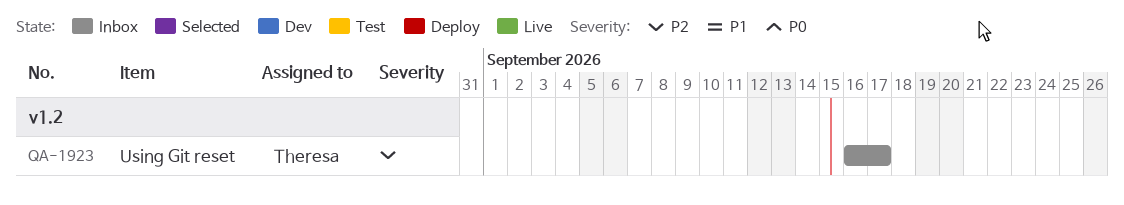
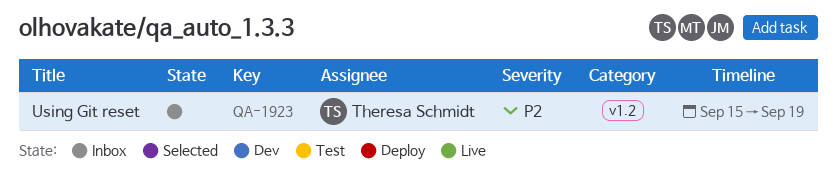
QA-1923, start: Sep 16 -> Sep 15
QA-1923, due: Sep 17 -> Sep 19

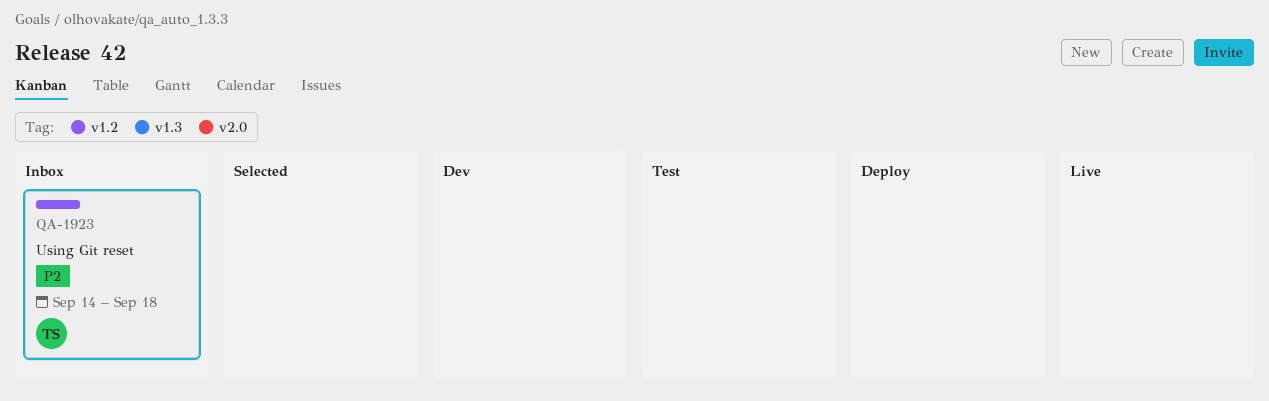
QA-1923, start: Sep 15 -> Sep 14
QA-1923, due: Sep 19 -> Sep 18

